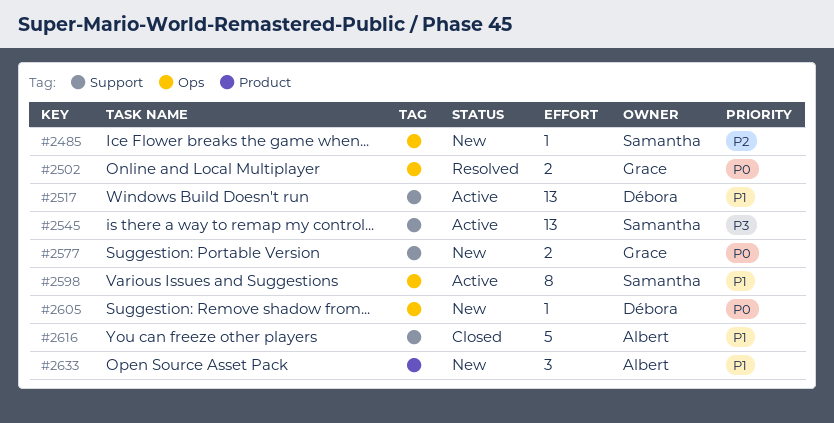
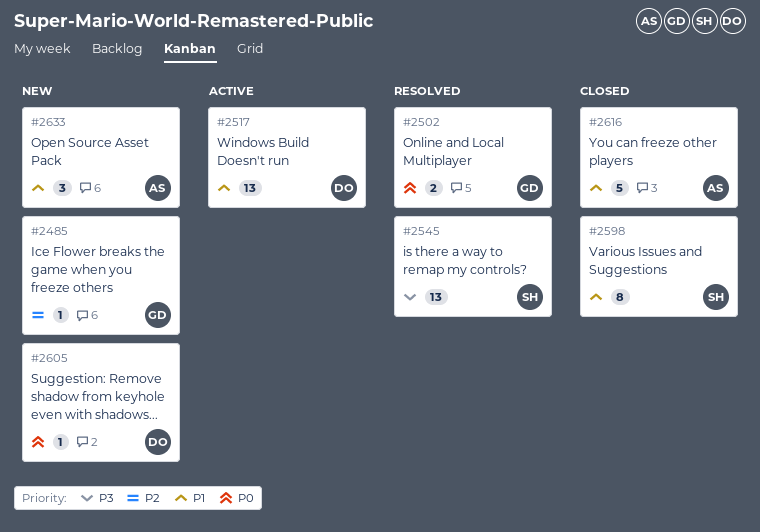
#2485, owner: Samantha -> Grace
#2545, status: Active -> Resolved
#2577: present -> none
#2598, status: Active -> Closed

